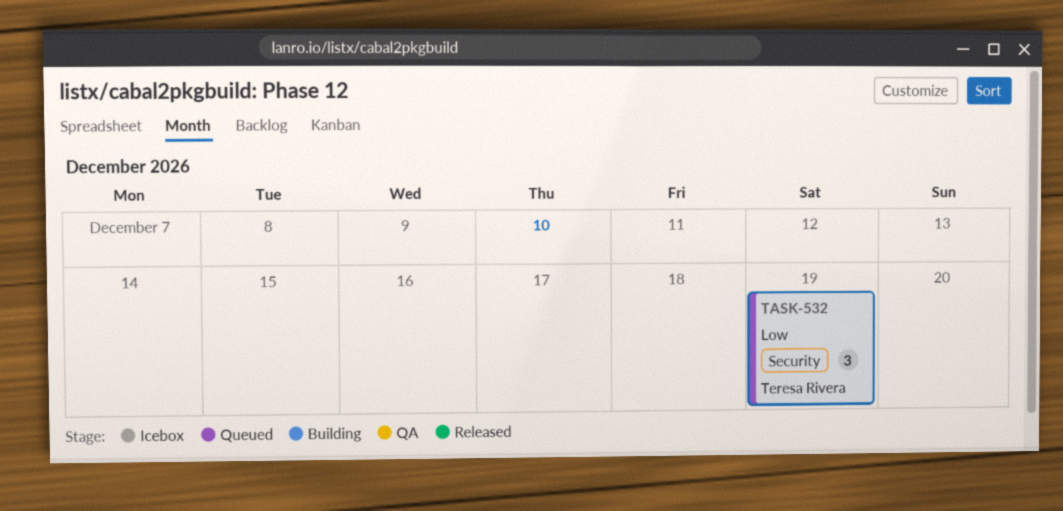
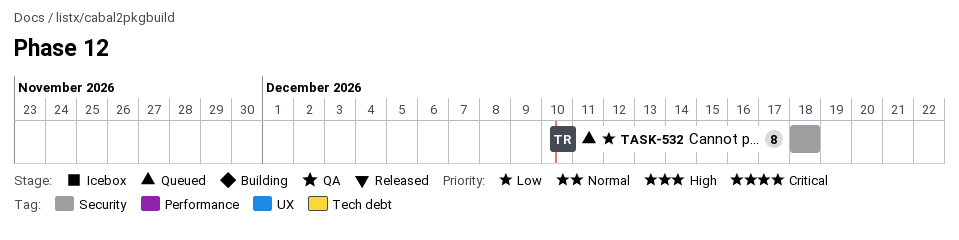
TASK-532, estimate: 3 -> 8
TASK-532, due: Dec 19 -> Dec 18

